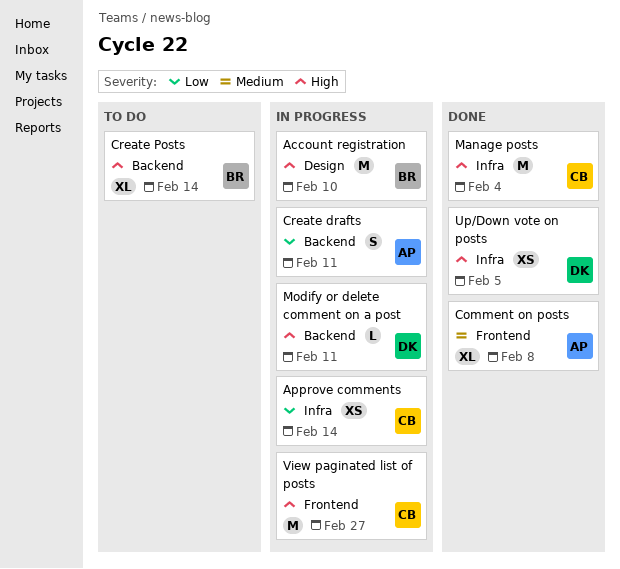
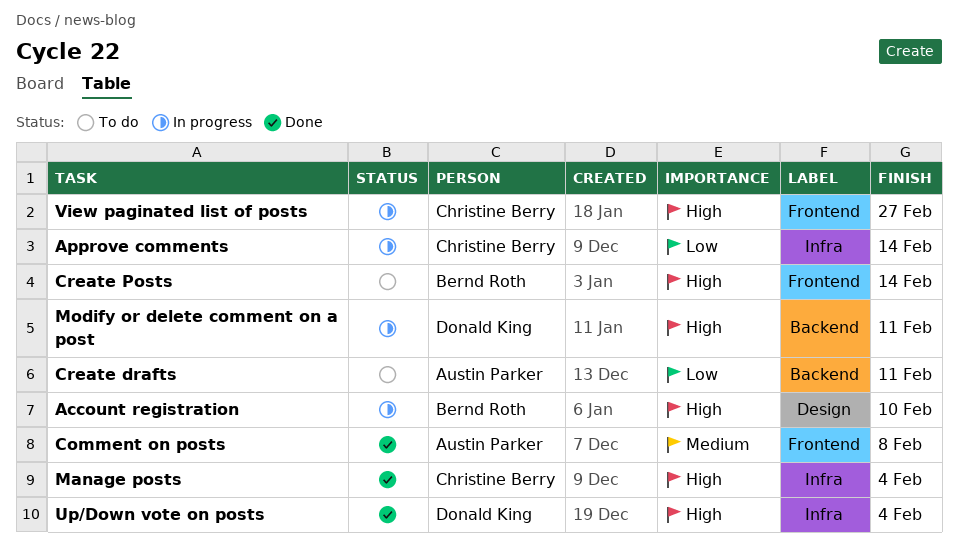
Create drafts, status: In progress -> To do
Create Posts, label: Backend -> Frontend
Up/Down vote on posts, due: Feb 5 -> Feb 4

